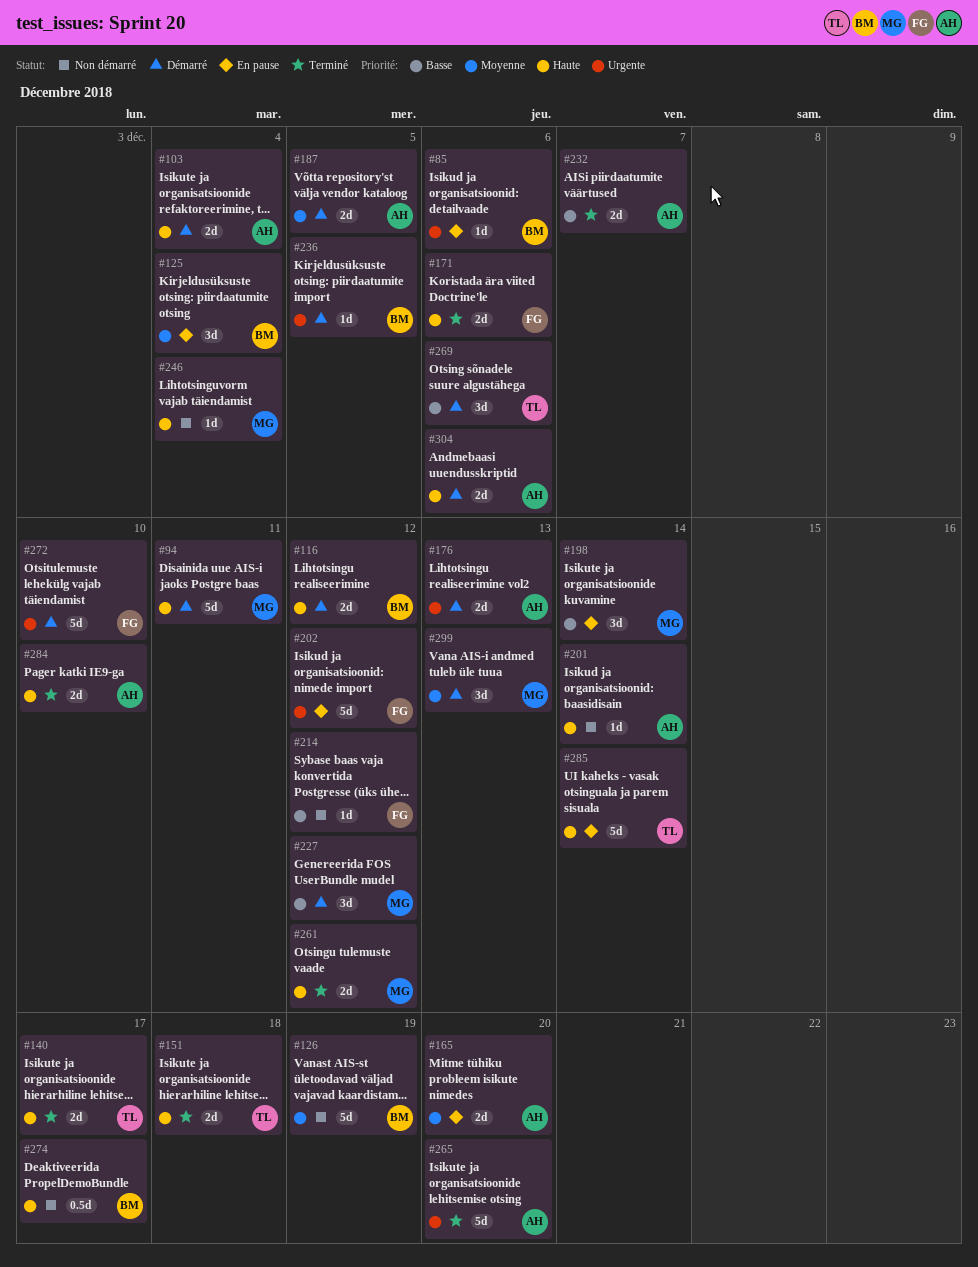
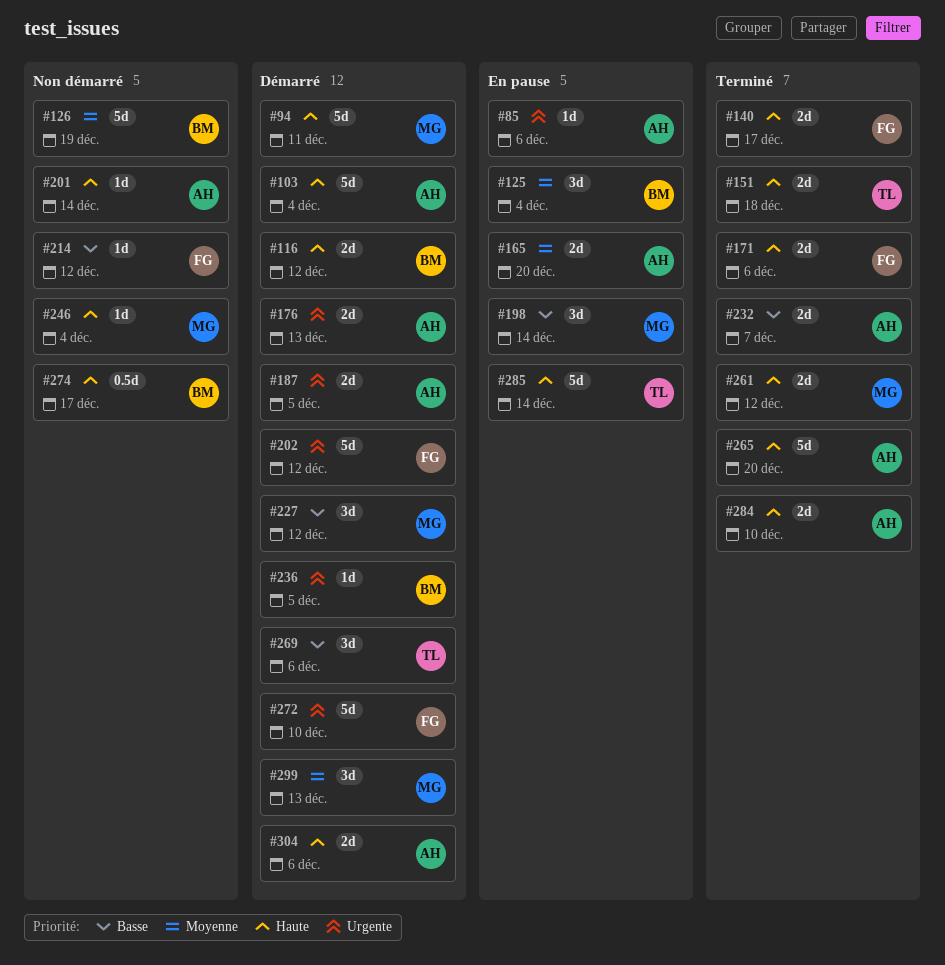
#85, owner: BM -> AH
#103, estimate: 2d -> 5d
#140, owner: TL -> FG
#187, priority: Moyenne -> Urgente
#202, status: En pause -> Démarré
#265, priority: Urgente -> Haute

